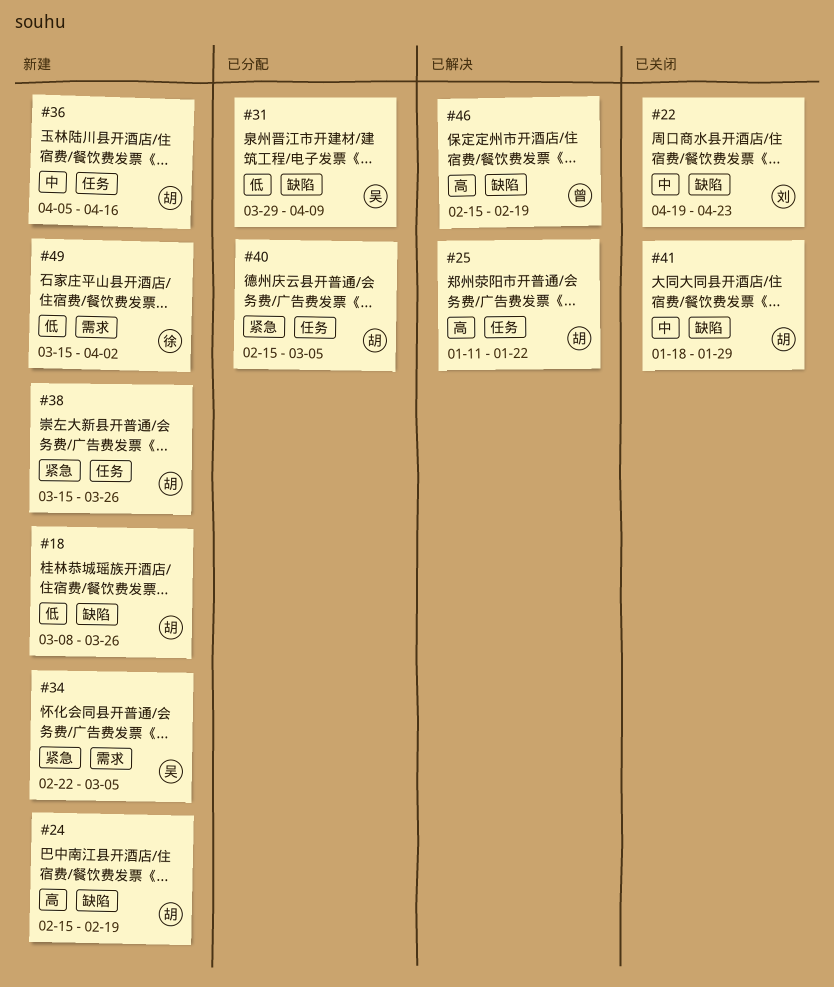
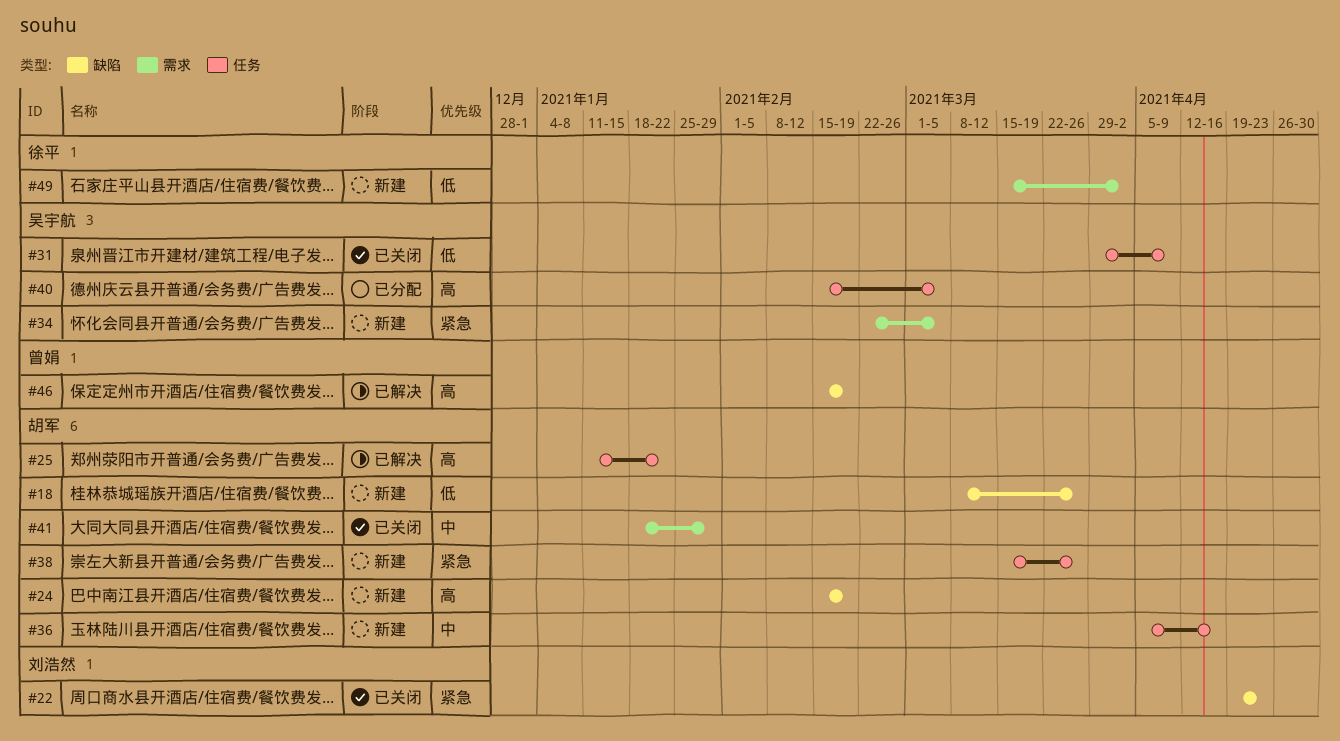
#22, priority: 中 -> 紧急
#31, status: 已分配 -> 已关闭
#31, label: 缺陷 -> 任务
#40, owner: 胡军 -> 吴宇航
#40, priority: 紧急 -> 高
#41, label: 缺陷 -> 需求

